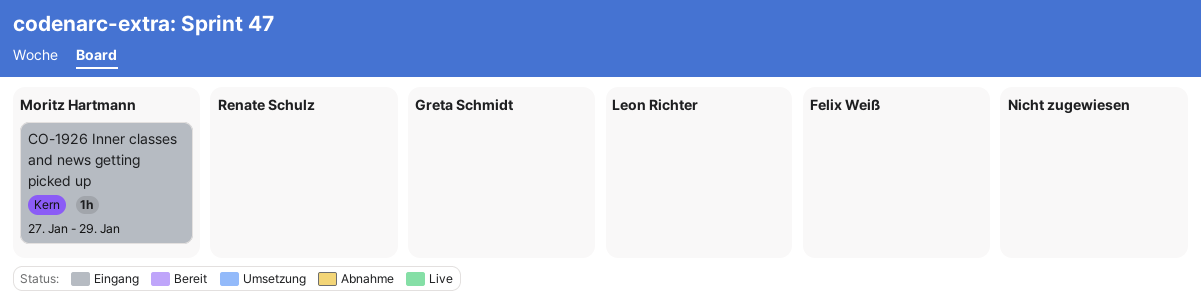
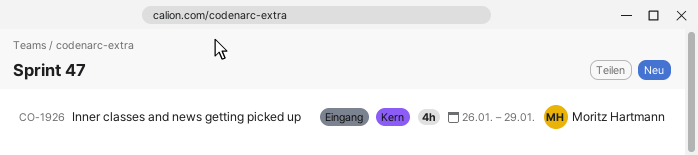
CO-1926, estimate: 1h -> 4h
CO-1926, start: Jan 27 -> Jan 26

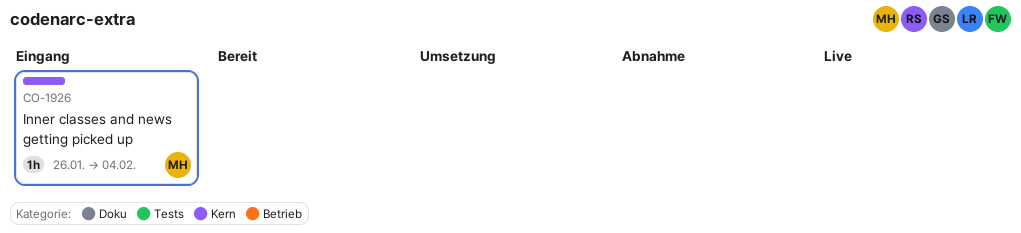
CO-1926, estimate: 4h -> 1h
CO-1926, due: Jan 29 -> Feb 4

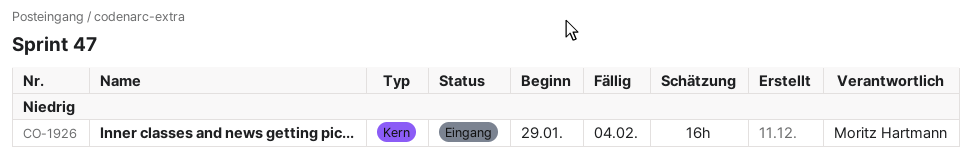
CO-1926, estimate: 1h -> 16h
CO-1926, start: Jan 26 -> Jan 29

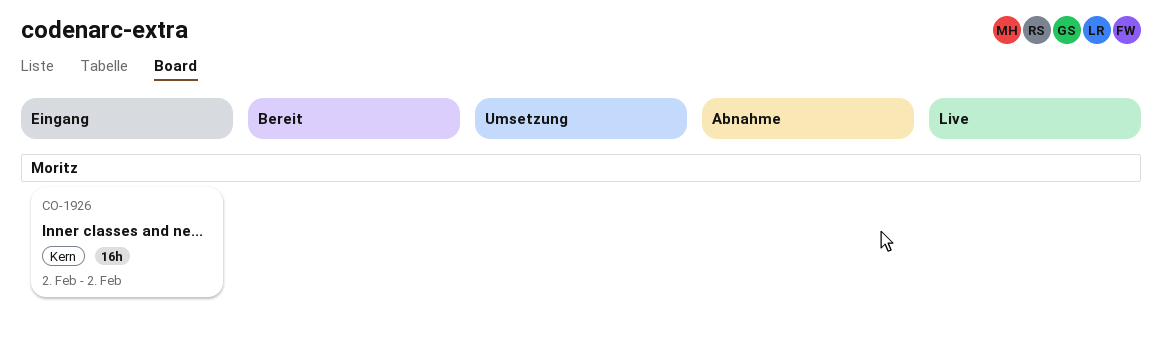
CO-1926, start: Jan 29 -> Feb 2
CO-1926, due: Feb 4 -> Feb 2

